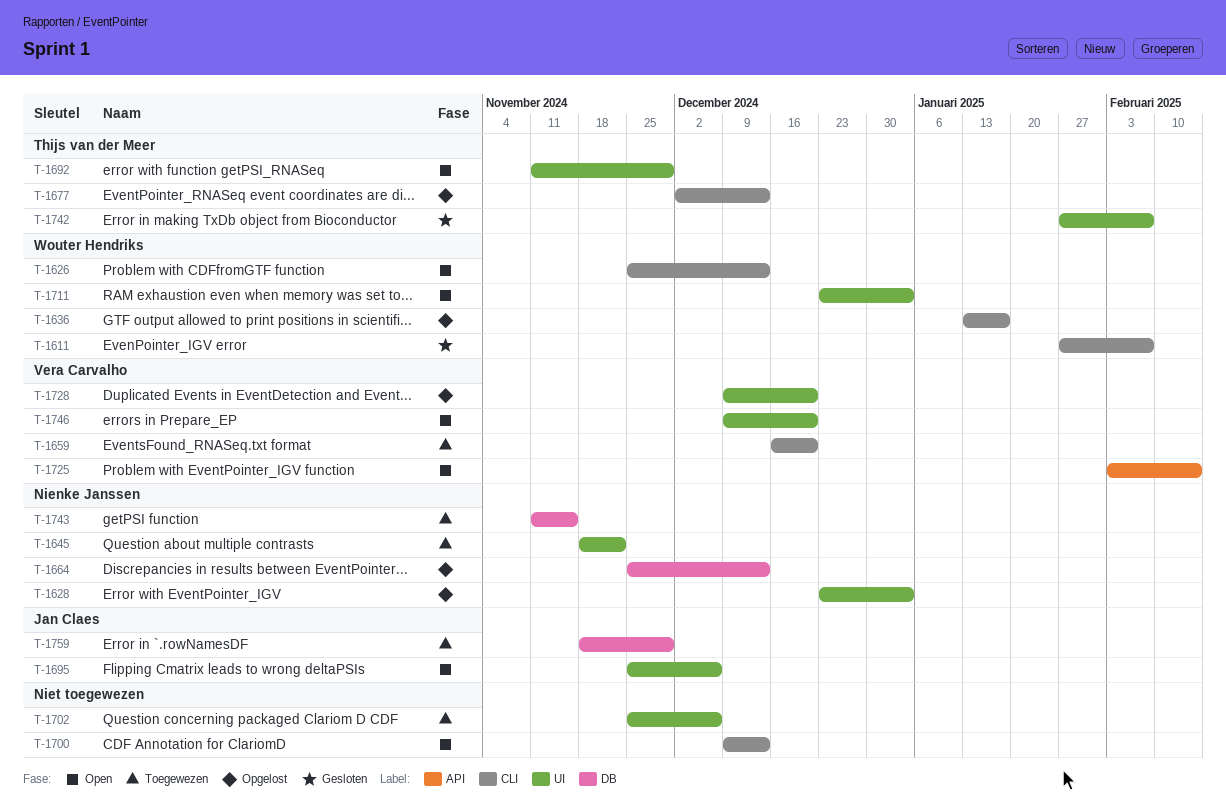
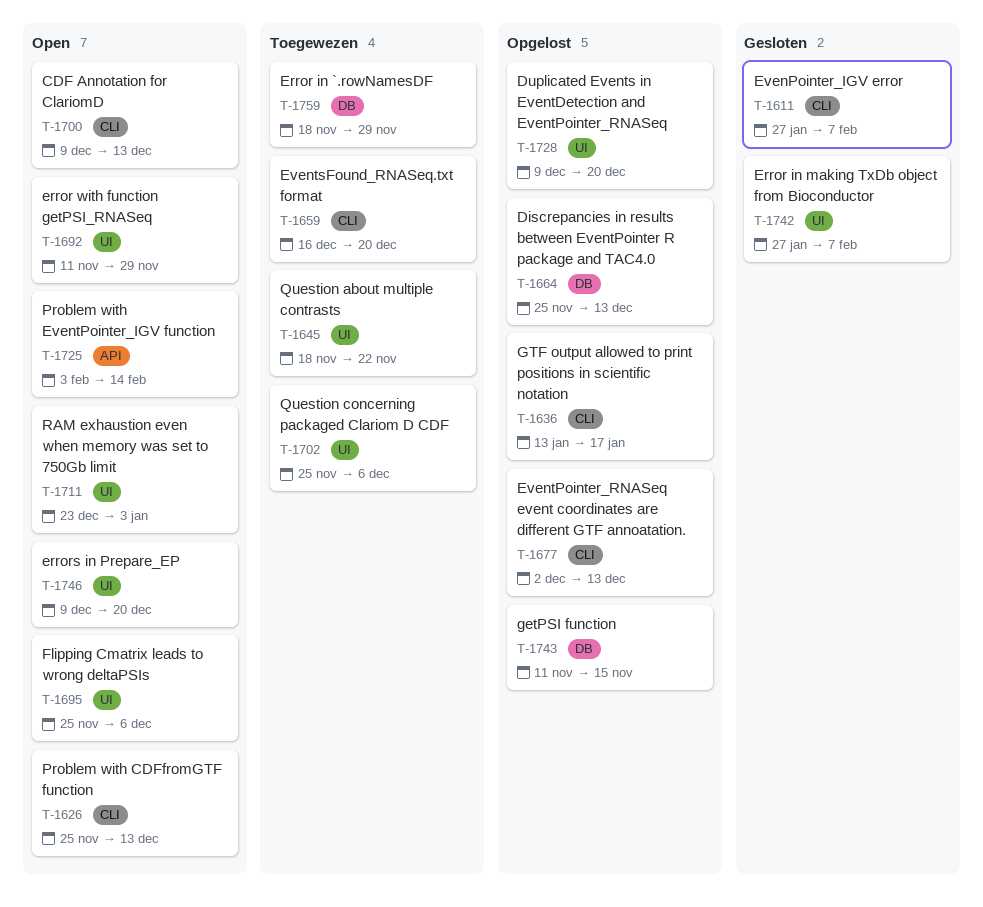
T-1628: present -> none
T-1743, status: Toegewezen -> Opgelost

